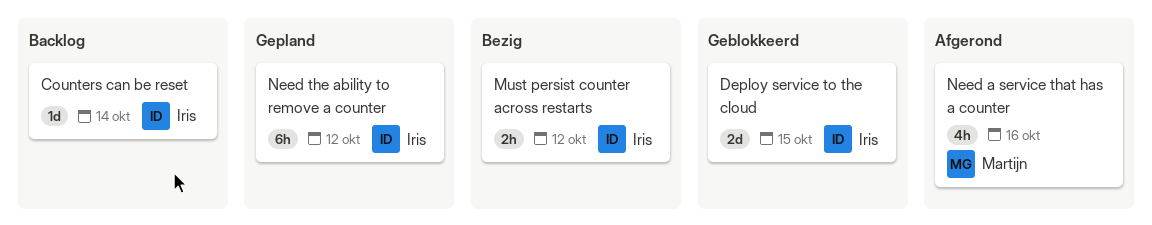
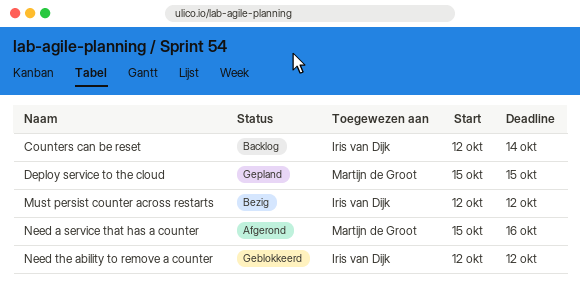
Deploy service to the cloud, status: Geblokkeerd -> Gepland
Deploy service to the cloud, owner: Iris van Dijk -> Martijn de Groot
Need the ability to remove a counter, status: Gepland -> Geblokkeerd

